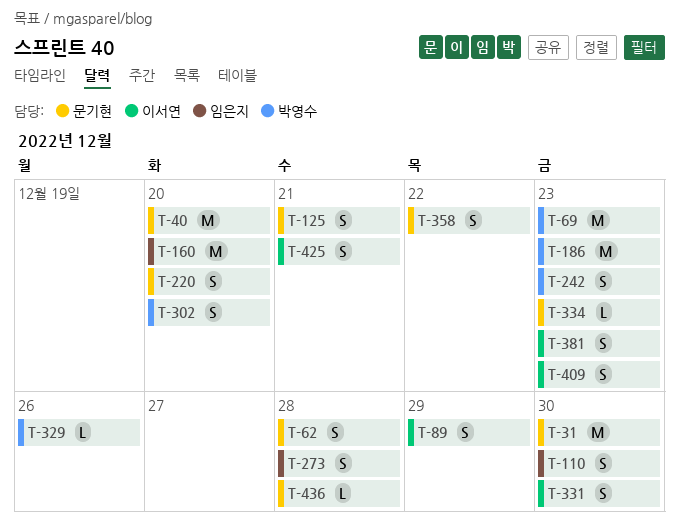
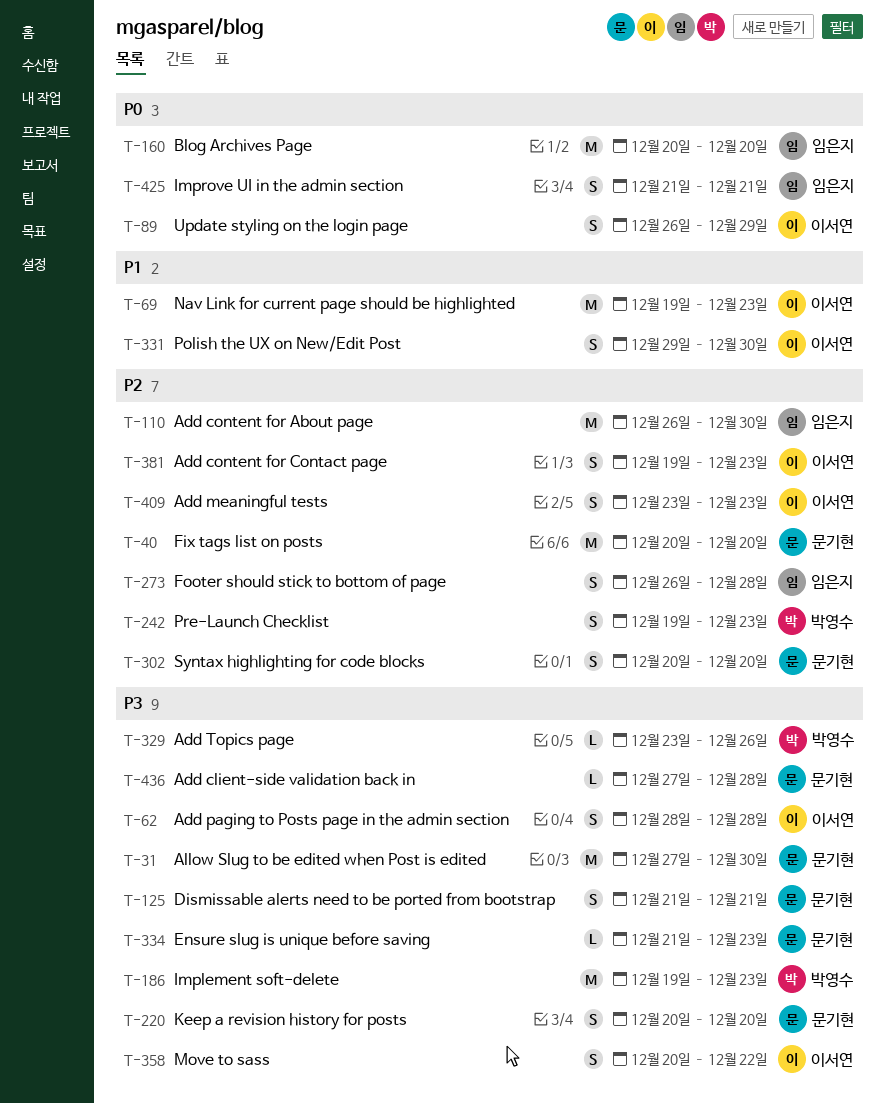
T-62, owner: 문기현 -> 이서연
T-69, owner: 박영수 -> 이서연
T-110, estimate: S -> M
T-302, owner: 박영수 -> 문기현
T-358, owner: 문기현 -> 이서연
T-425, owner: 이서연 -> 임은지

